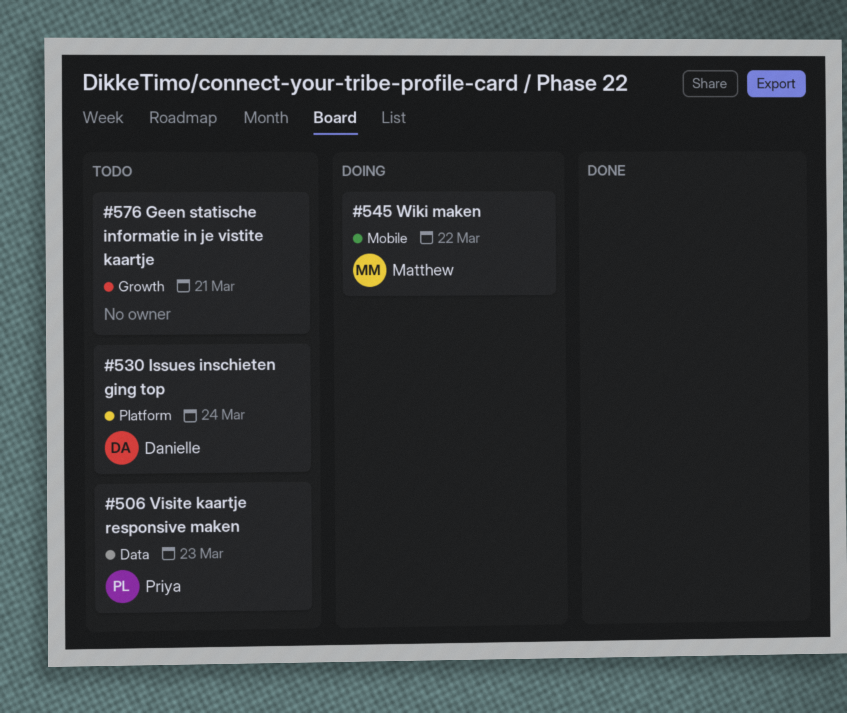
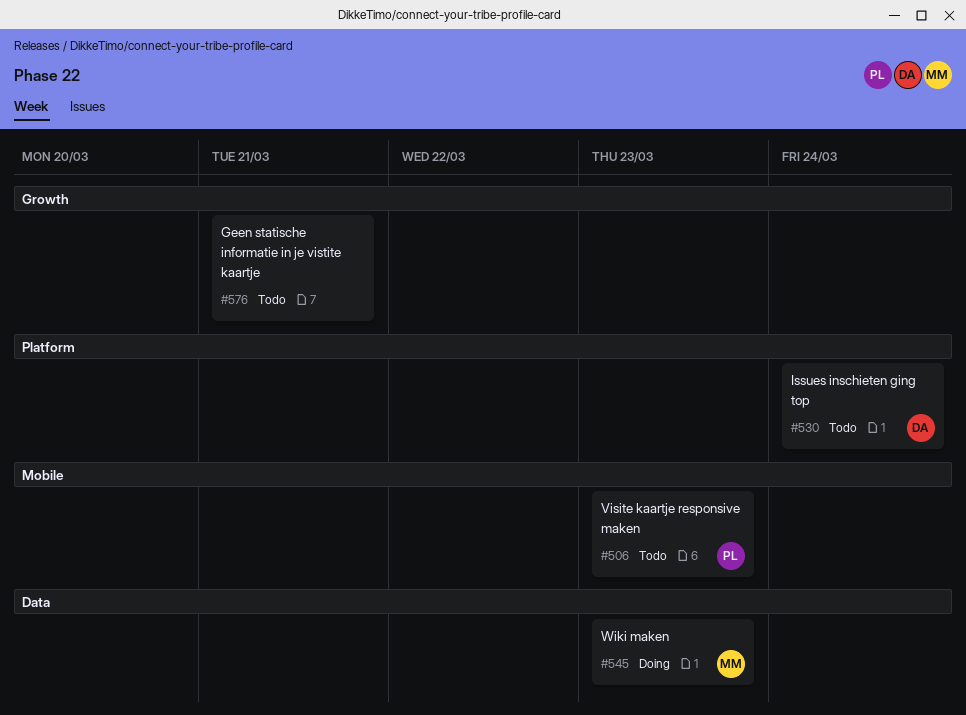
#506, label: Data -> Mobile
#545, label: Mobile -> Data
#545, due: Mar 22 -> Mar 23

